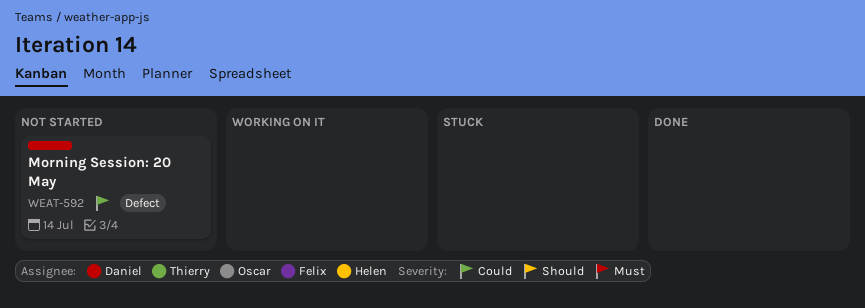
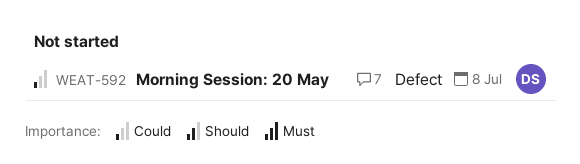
WEAT-592, due: Jul 14 -> Jul 8

